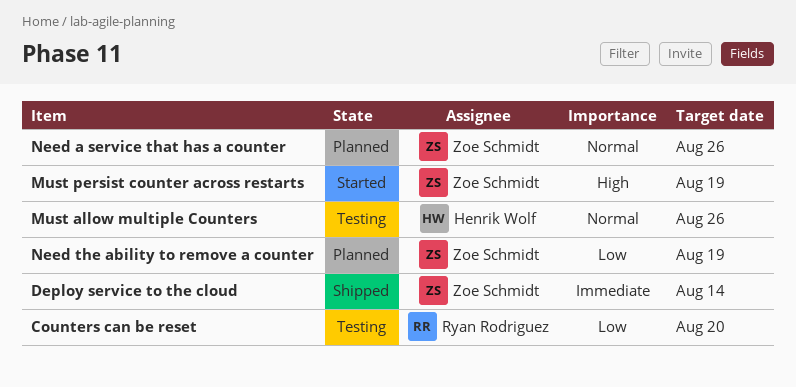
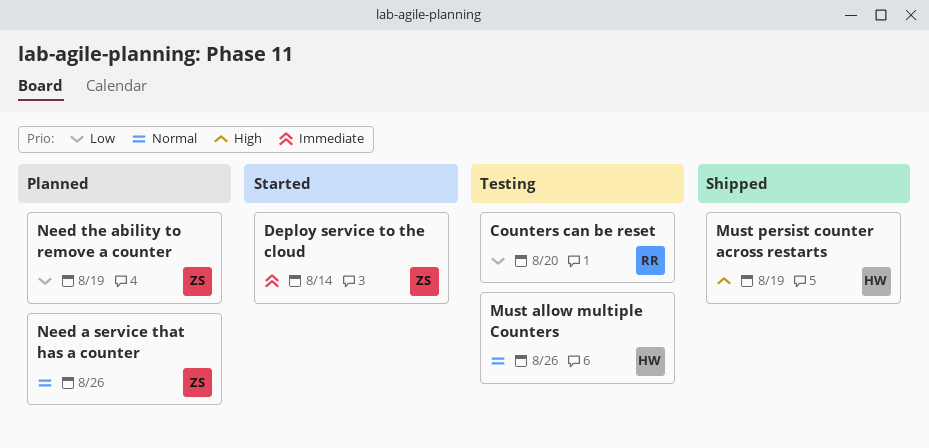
Deploy service to the cloud, status: Shipped -> Started
Must persist counter across restarts, status: Started -> Shipped
Must persist counter across restarts, owner: Zoe Schmidt -> Henrik Wolf

